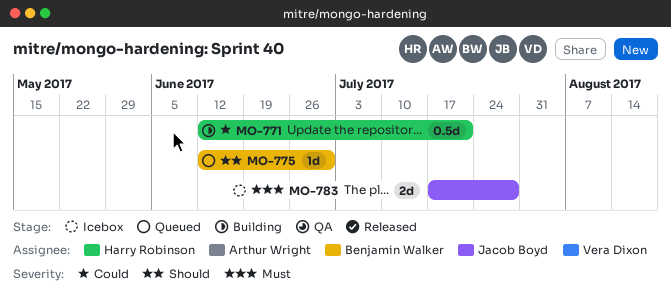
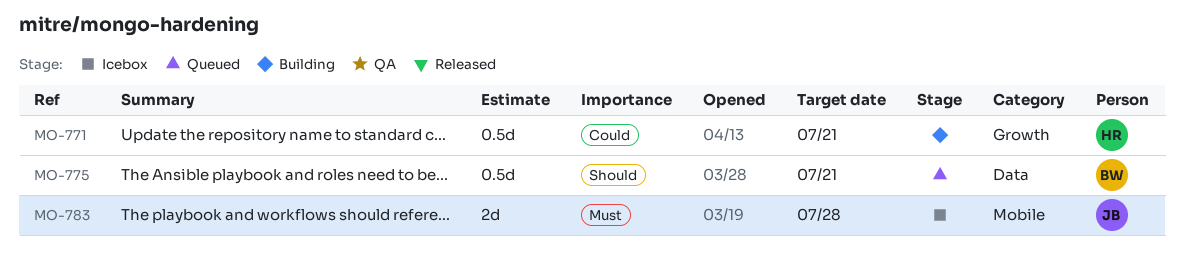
MO-775, estimate: 1d -> 0.5d
MO-775, due: Jun 30 -> Jul 21

